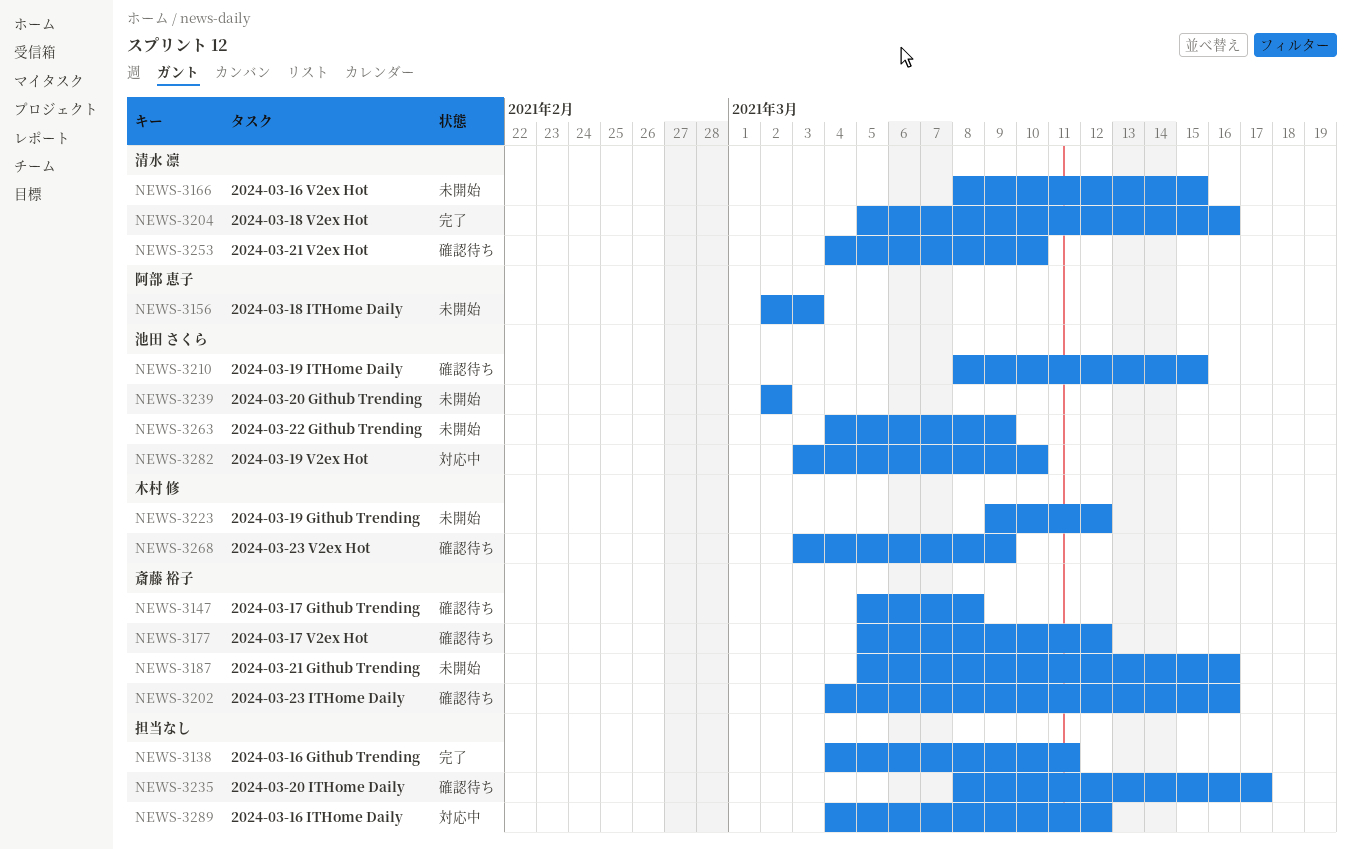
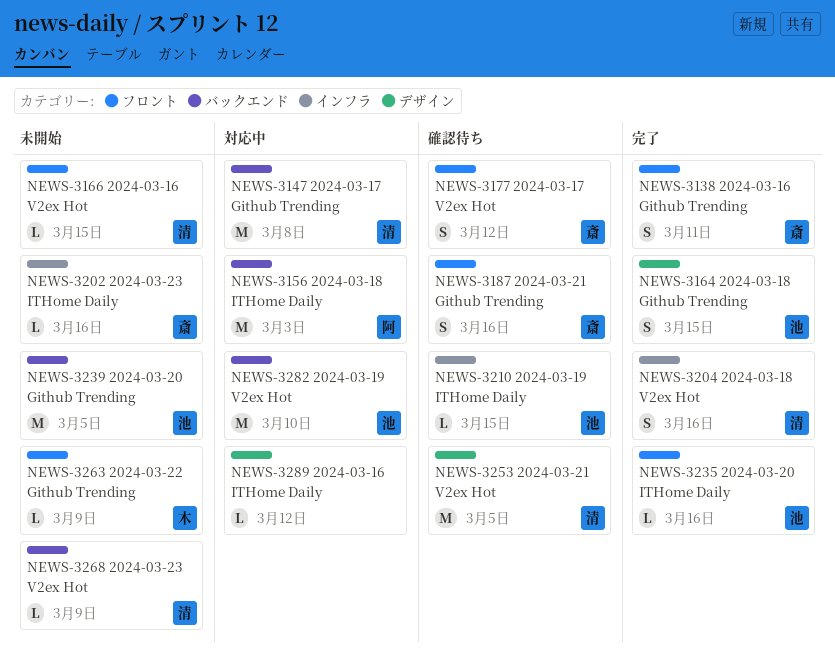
NEWS-3138, owner: none -> 斎藤 裕子
NEWS-3147, status: 確認待ち -> 対応中
NEWS-3147, owner: 斎藤 裕子 -> 清水 凛
NEWS-3156, status: 未開始 -> 対応中
NEWS-3164: none -> present
NEWS-3187, status: 未開始 -> 確認待ち
NEWS-3202, status: 確認待ち -> 未開始
NEWS-3223: present -> none
NEWS-3235, status: 確認待ち -> 完了
NEWS-3235, owner: none -> 池田 さくら
NEWS-3235, due: Mar 17 -> Mar 16
NEWS-3239, due: Mar 2 -> Mar 5
NEWS-3253, due: Mar 10 -> Mar 5
NEWS-3263, owner: 池田 さくら -> 木村 修
NEWS-3268, status: 確認待ち -> 未開始
NEWS-3268, owner: 木村 修 -> 清水 凛

